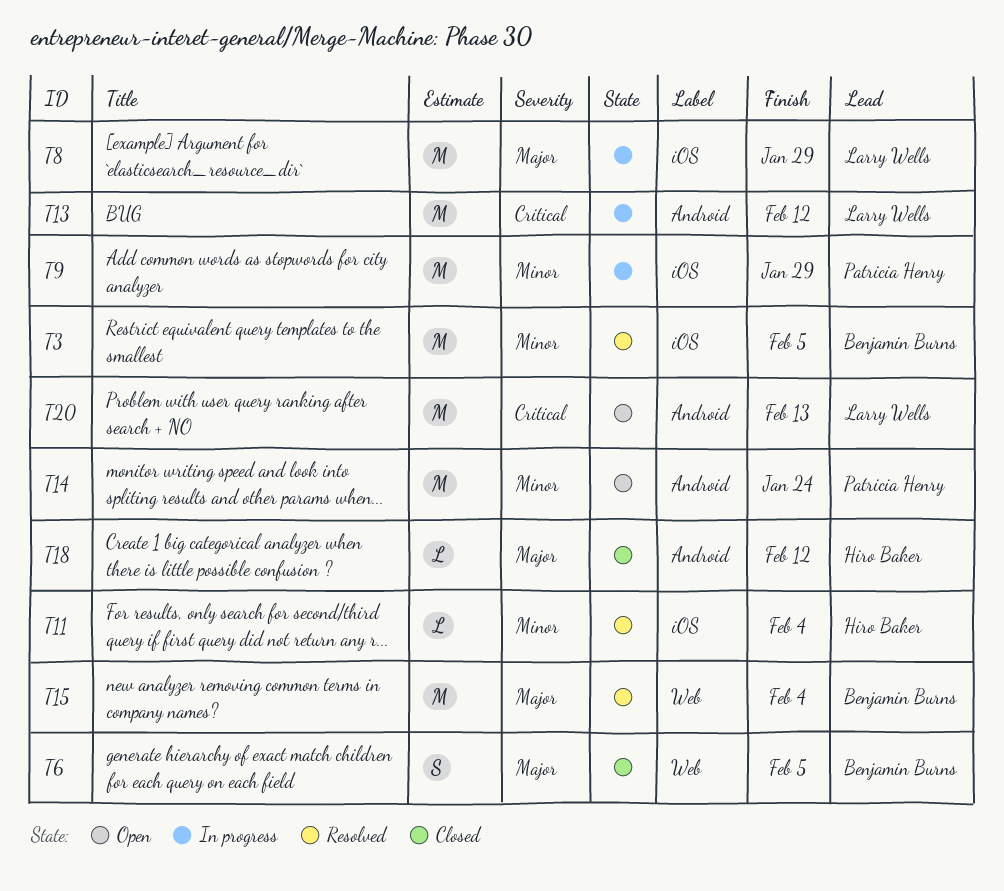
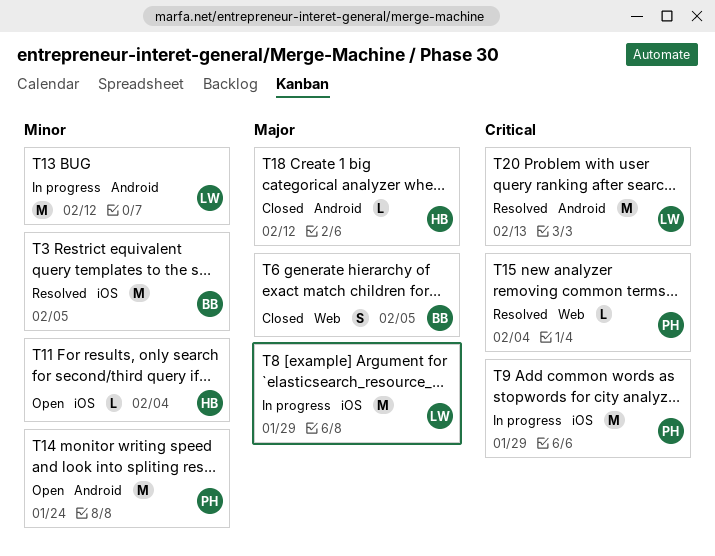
T9, priority: Minor -> Critical
T11, status: Resolved -> Open
T13, priority: Critical -> Minor
T15, owner: Benjamin Burns -> Patricia Henry
T15, priority: Major -> Critical
T15, estimate: M -> L
T20, status: Open -> Resolved

